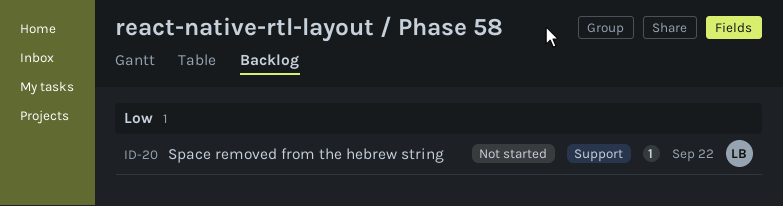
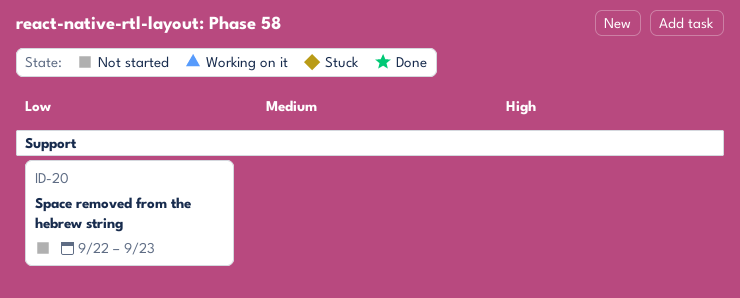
ID-20, due: Sep 22 -> Sep 23

